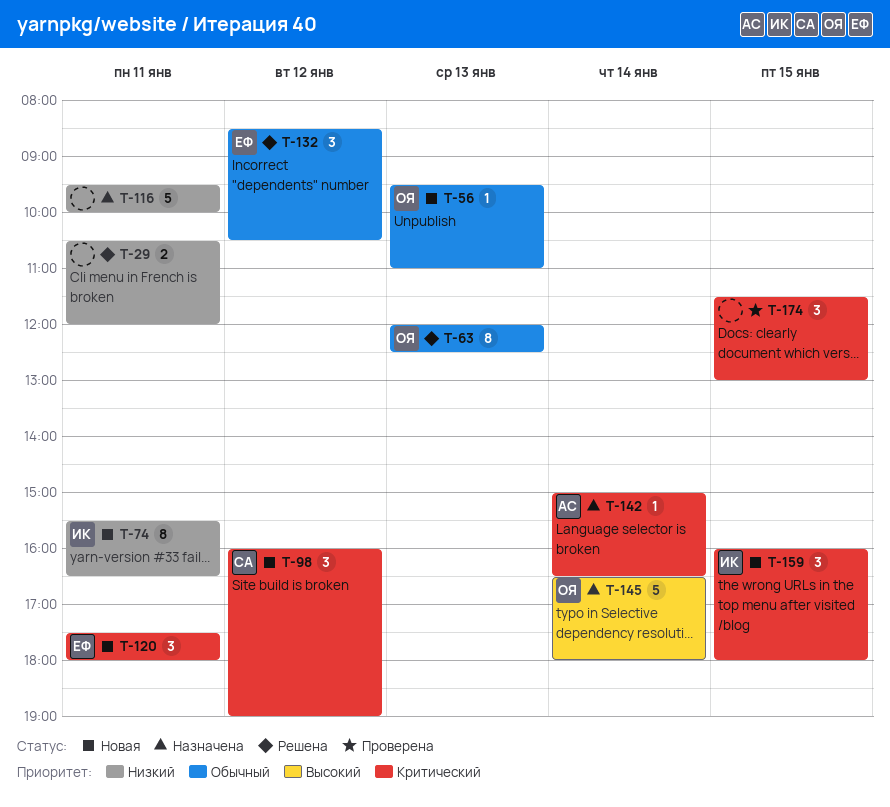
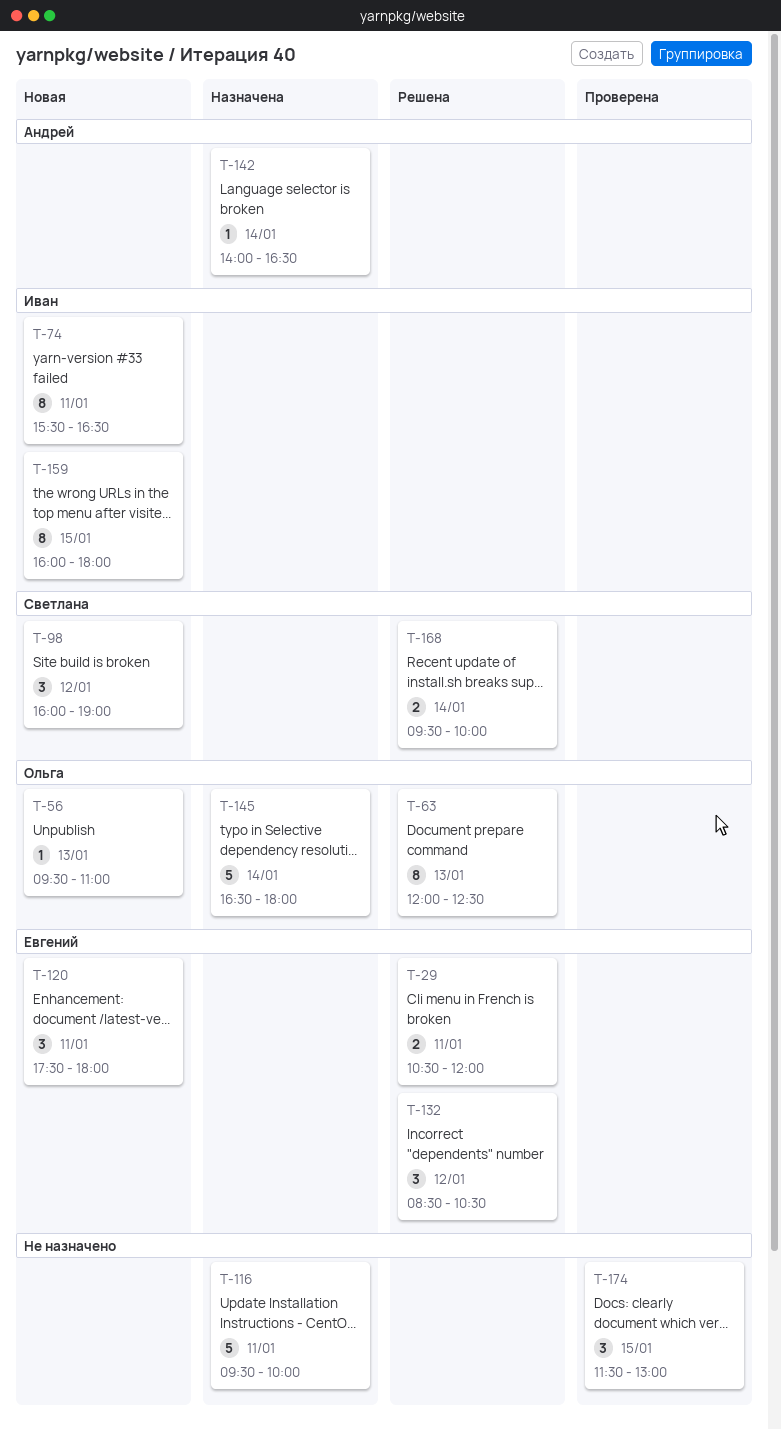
T-29, owner: none -> Евгений
T-142, begins: 15:00 -> 14:00
T-159, estimate: 3 -> 8
T-168: none -> present

